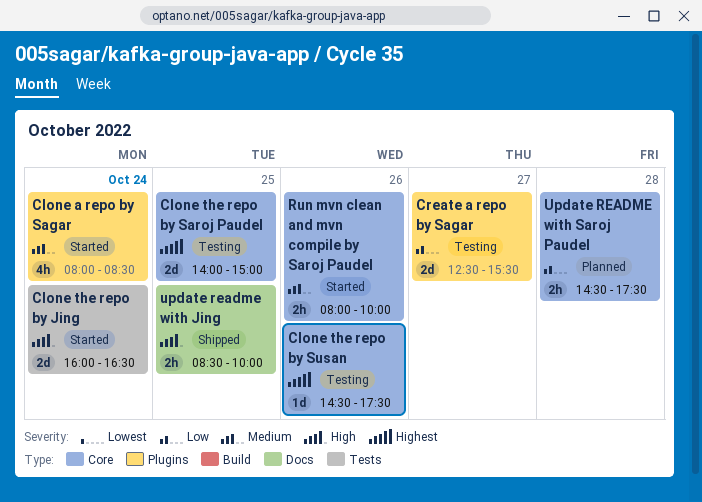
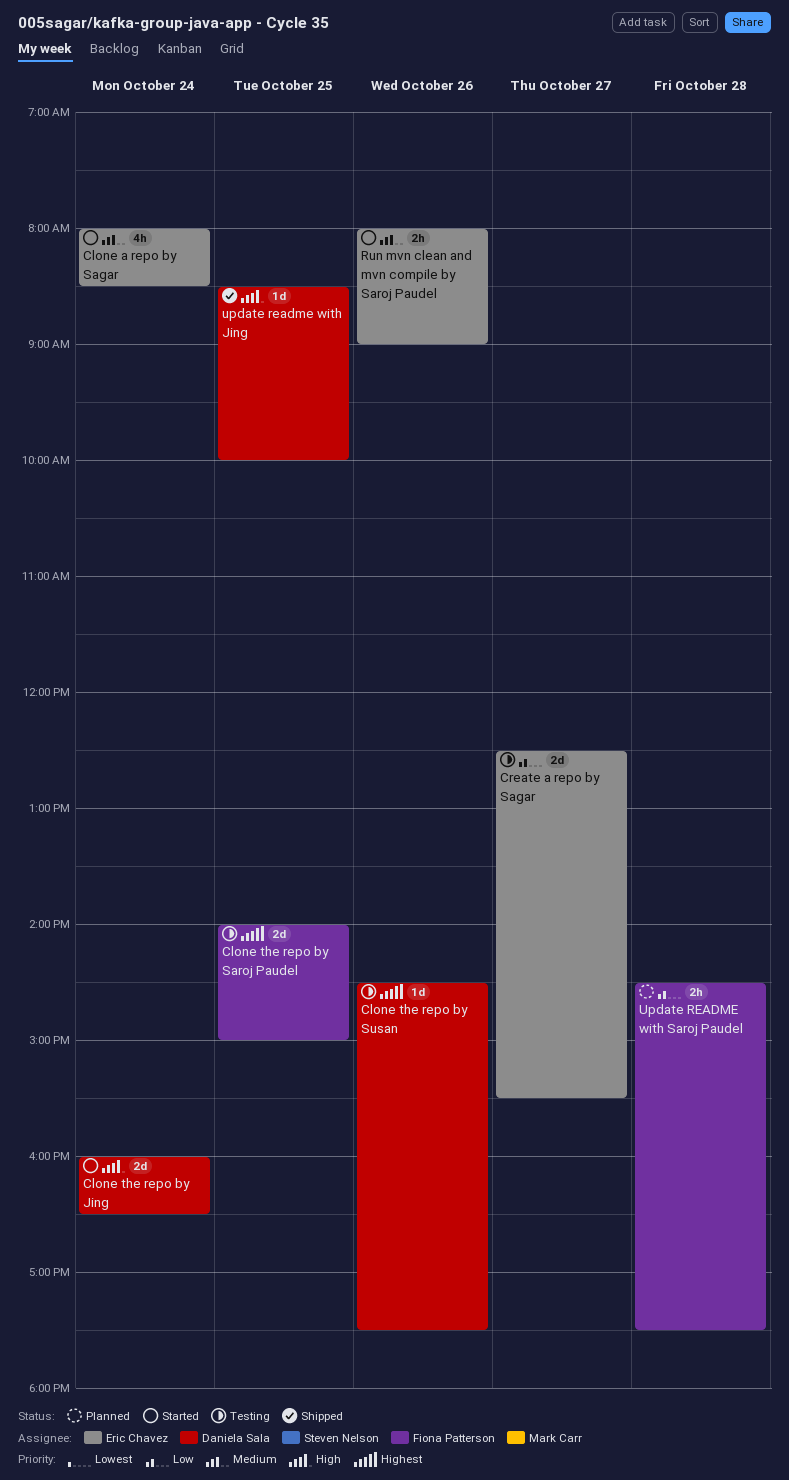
Run mvn clean and mvn compile by Saroj Paudel, ends: 10:00 -> 09:00
update readme with Jing, estimate: 2h -> 1d

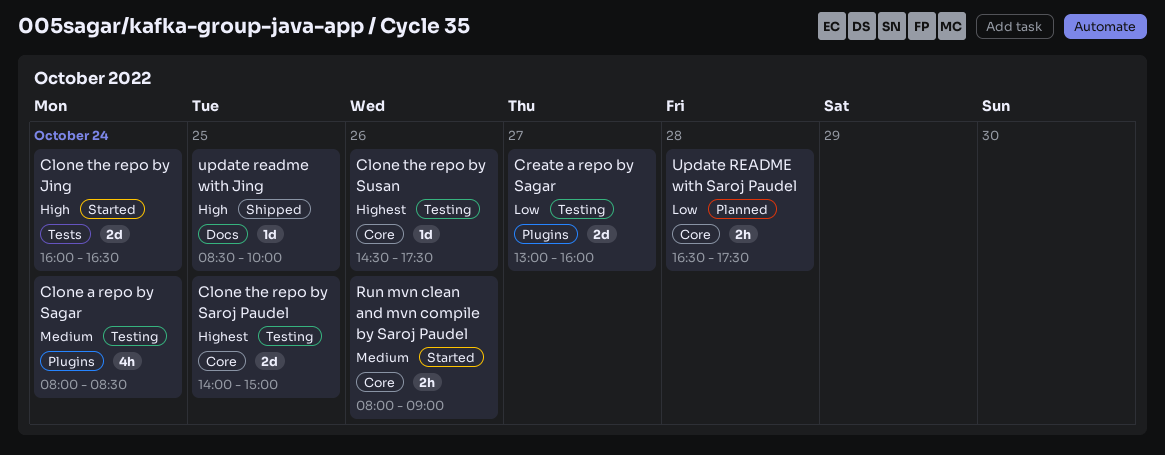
Clone a repo by Sagar, status: Started -> Testing
Create a repo by Sagar, begins: 12:30 -> 13:00
Create a repo by Sagar, ends: 15:30 -> 16:00
Update README with Saroj Paudel, begins: 14:30 -> 16:30

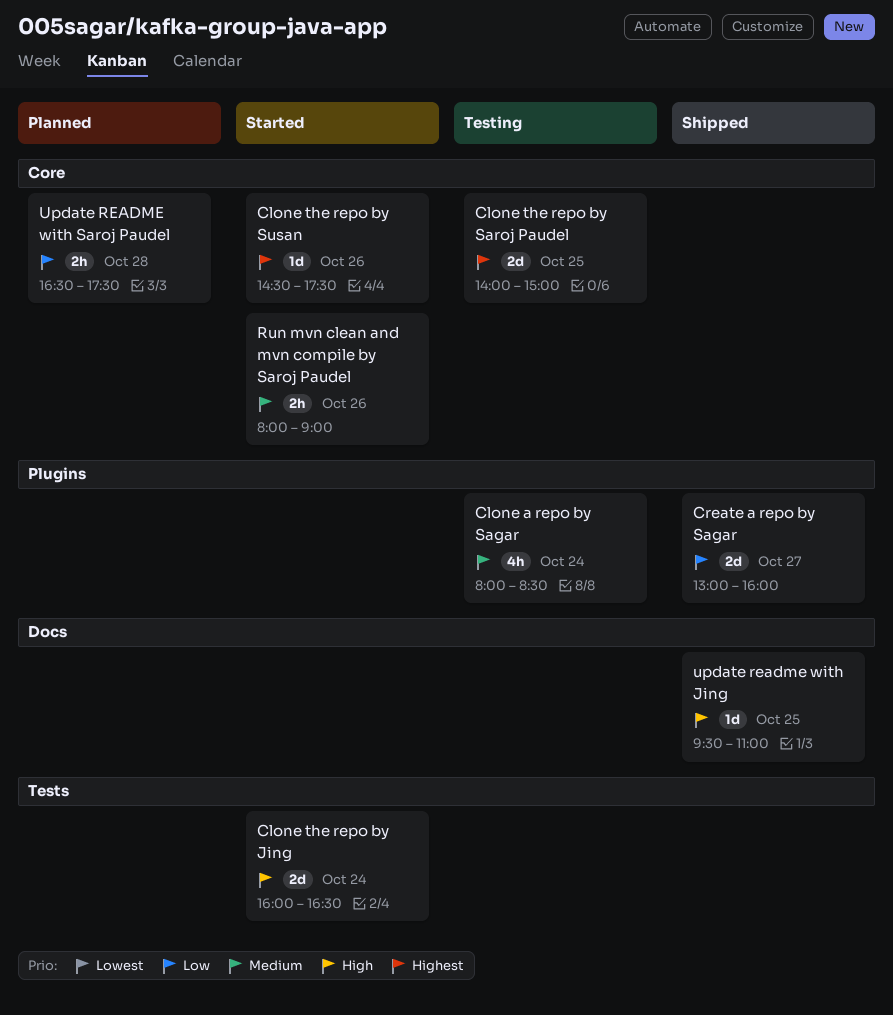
Clone the repo by Susan, status: Testing -> Started
Create a repo by Sagar, status: Testing -> Shipped
update readme with Jing, begins: 08:30 -> 09:30
update readme with Jing, ends: 10:00 -> 11:00

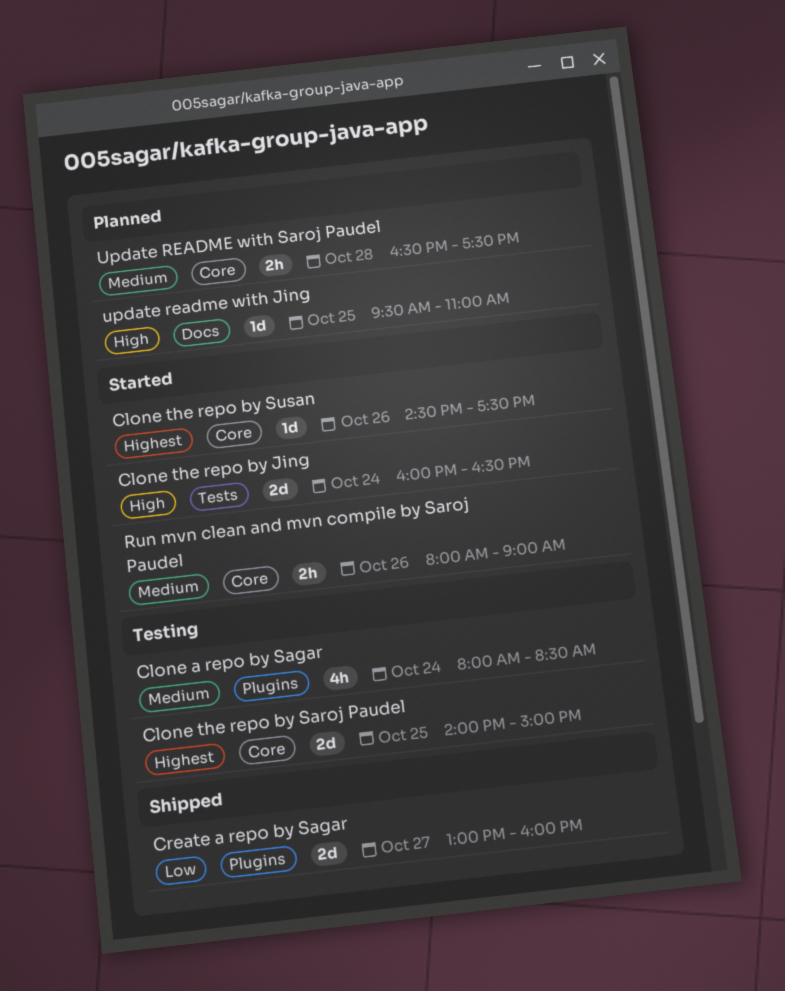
update readme with Jing, status: Shipped -> Planned
Update README with Saroj Paudel, priority: Low -> Medium

